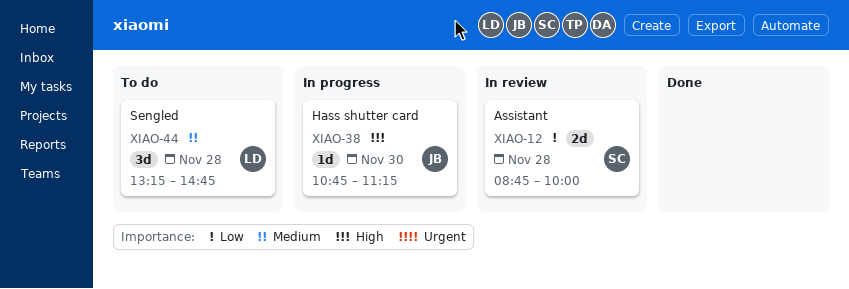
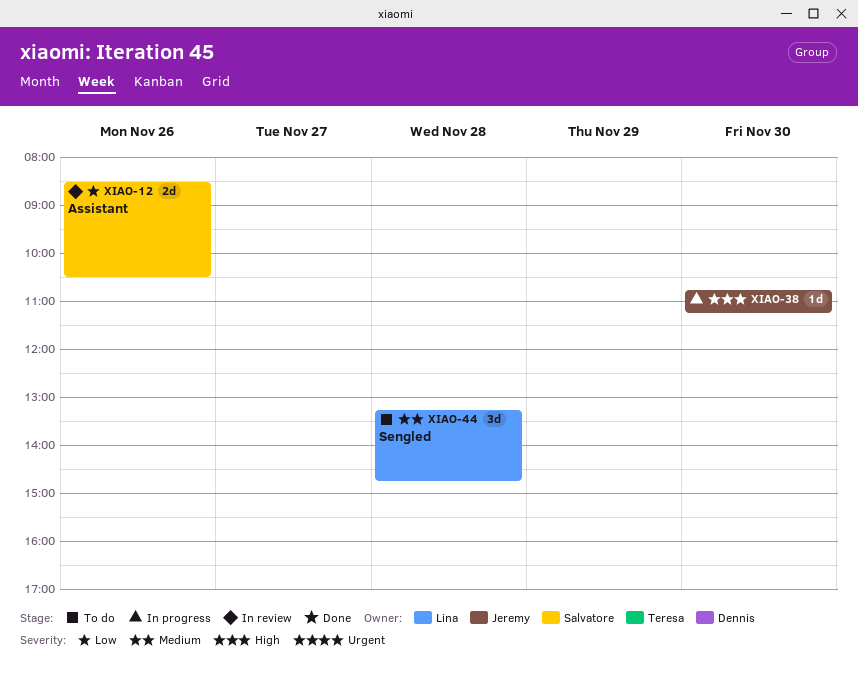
XIAO-12, day: Nov 28 -> Nov 26
XIAO-12, begins: 08:45 -> 08:30
XIAO-12, ends: 10:00 -> 10:30

